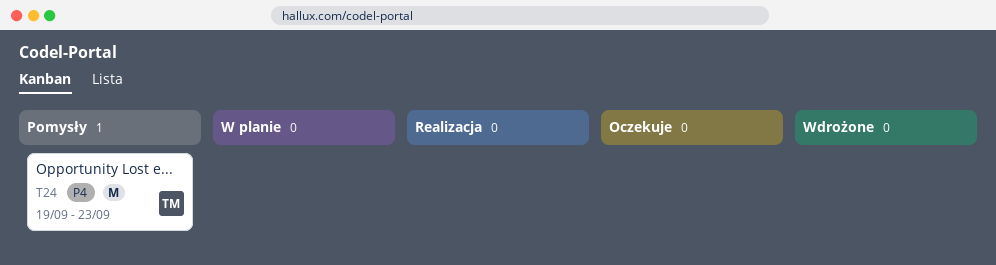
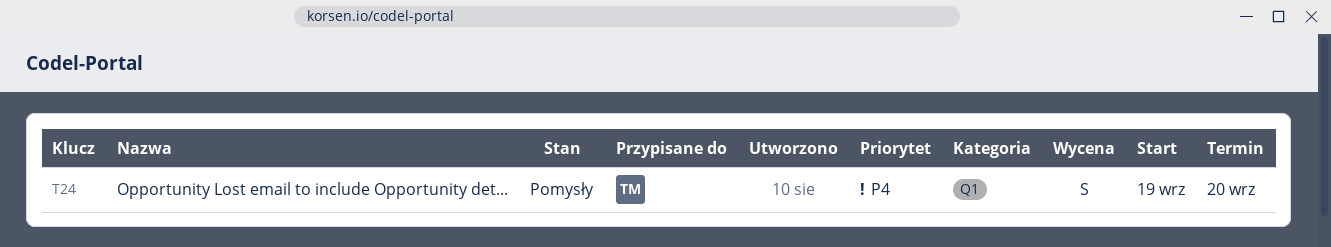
T24, estimate: M -> S
T24, due: Sep 23 -> Sep 20

